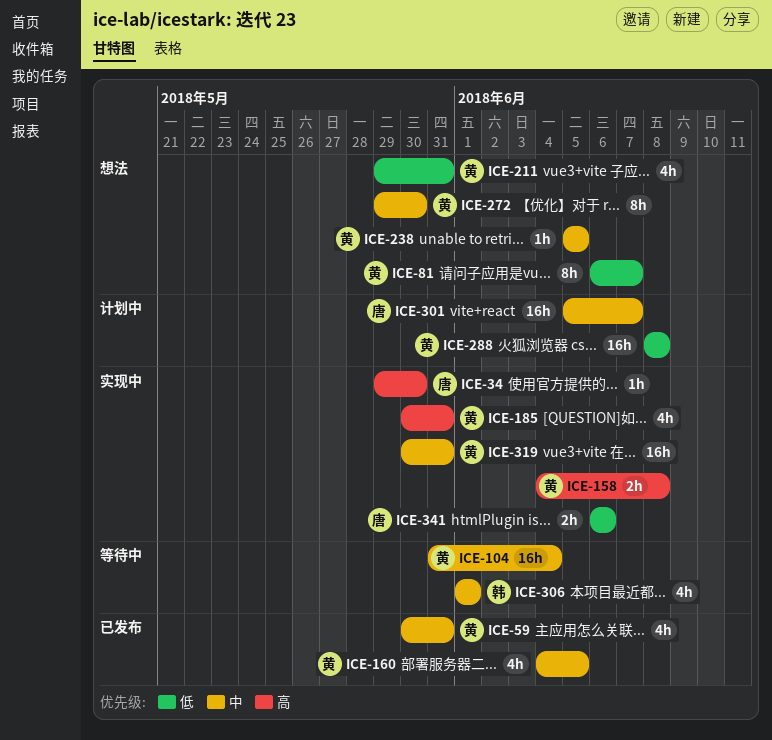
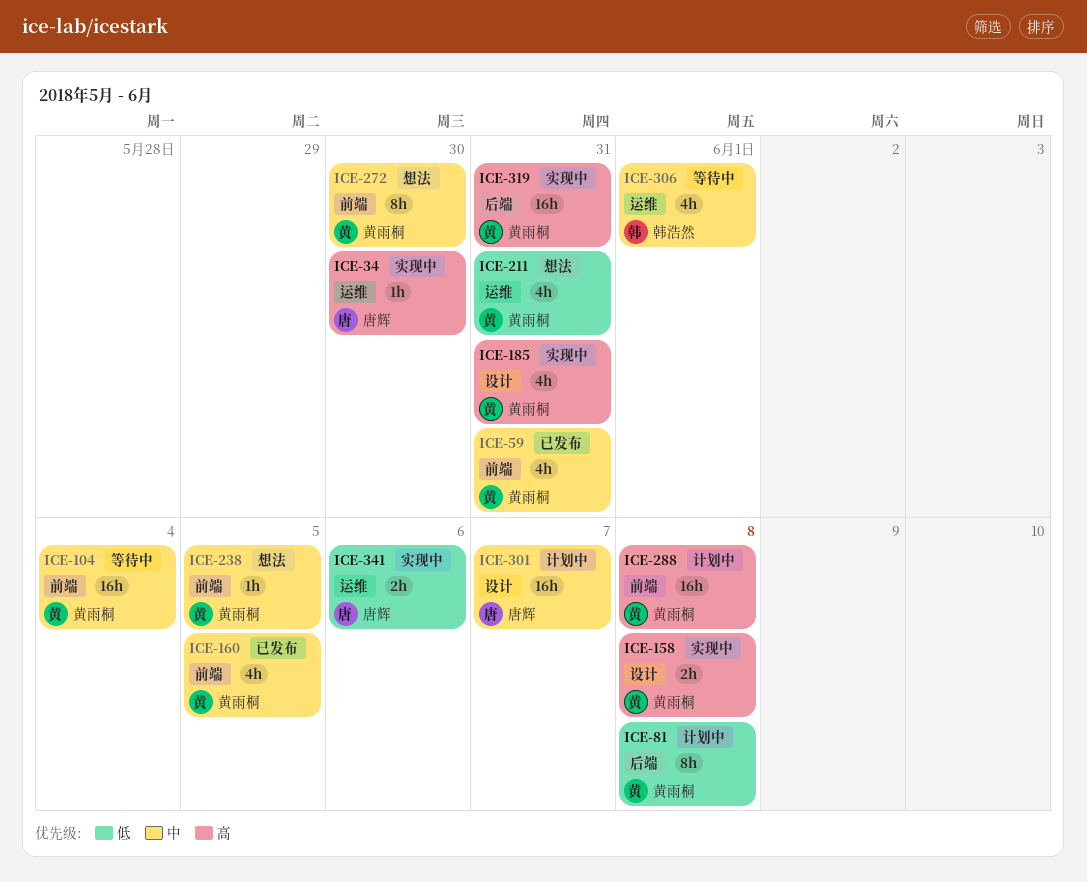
ICE-81, status: 想法 -> 计划中
ICE-81, due: Jun 7 -> Jun 8
ICE-288, priority: 低 -> 高
ICE-319, priority: 中 -> 高

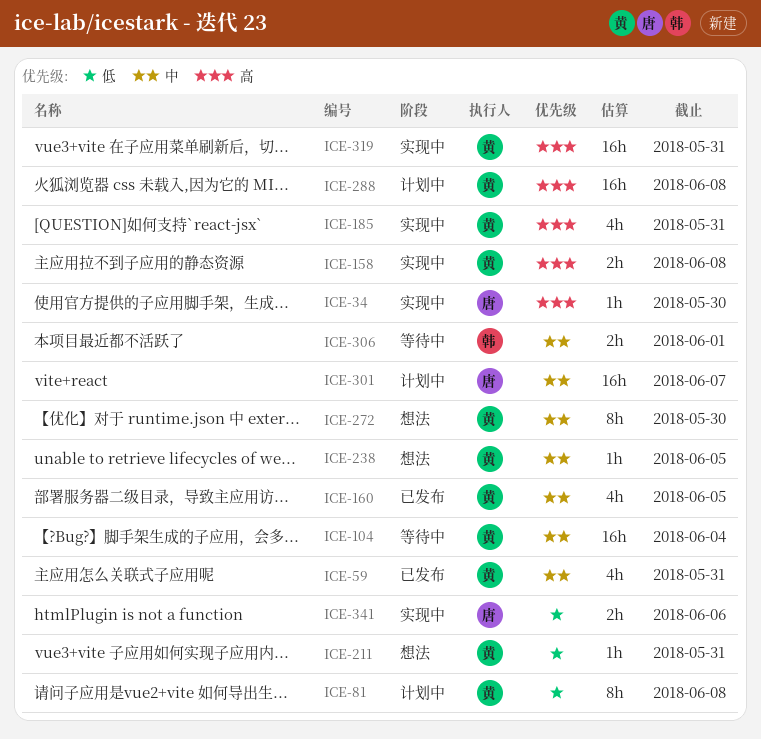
ICE-211, estimate: 4h -> 1h
ICE-306, estimate: 4h -> 2h

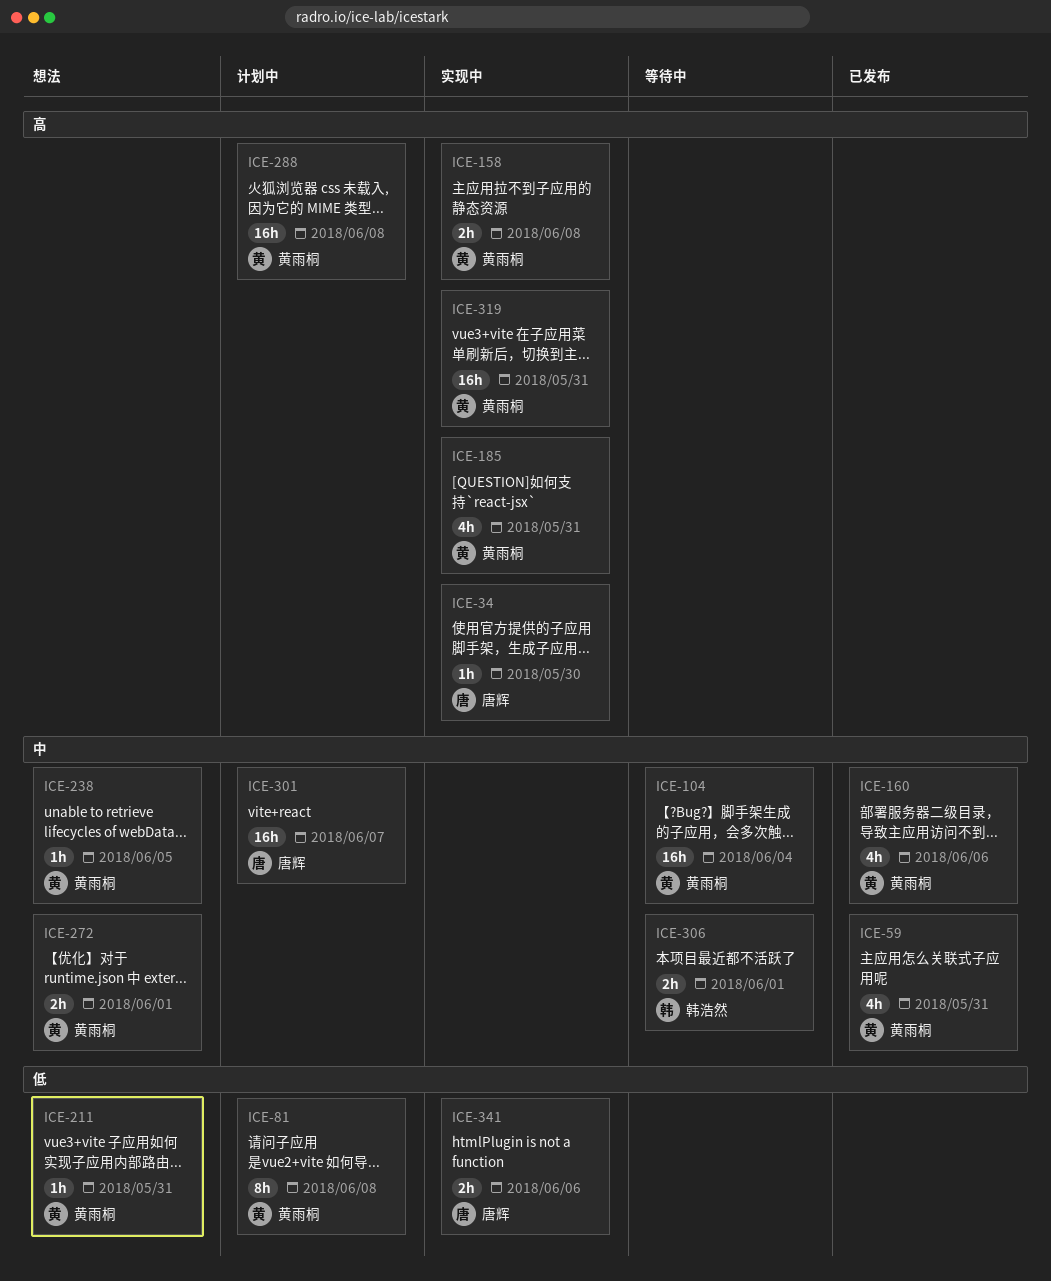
ICE-160, due: Jun 5 -> Jun 6
ICE-272, estimate: 8h -> 2h
ICE-272, due: May 30 -> Jun 1

